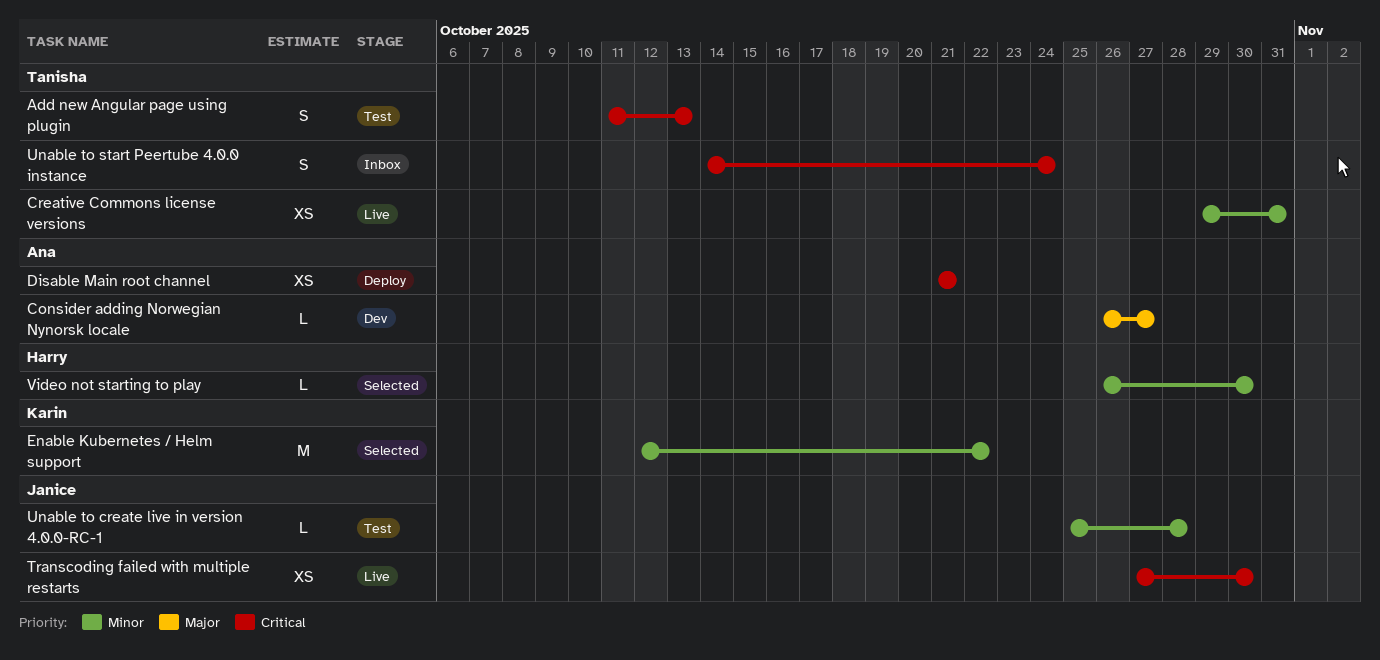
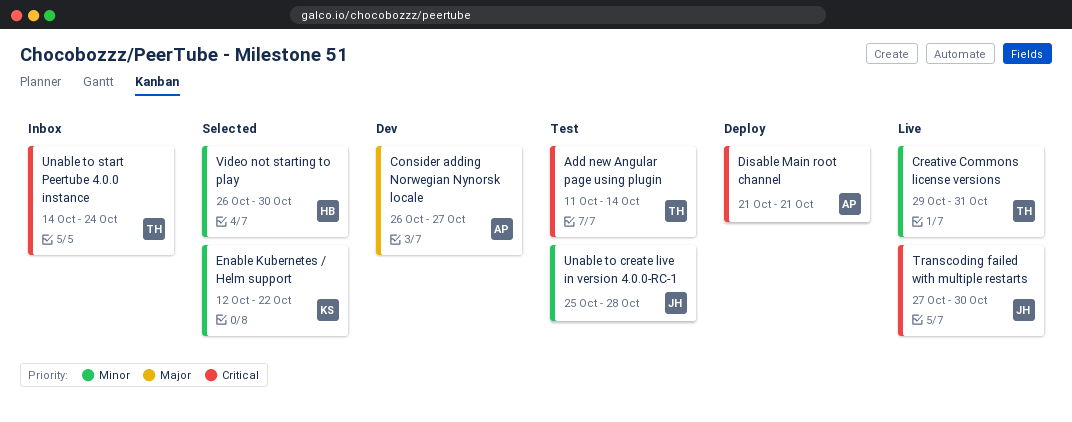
Add new Angular page using plugin, due: Oct 13 -> Oct 14

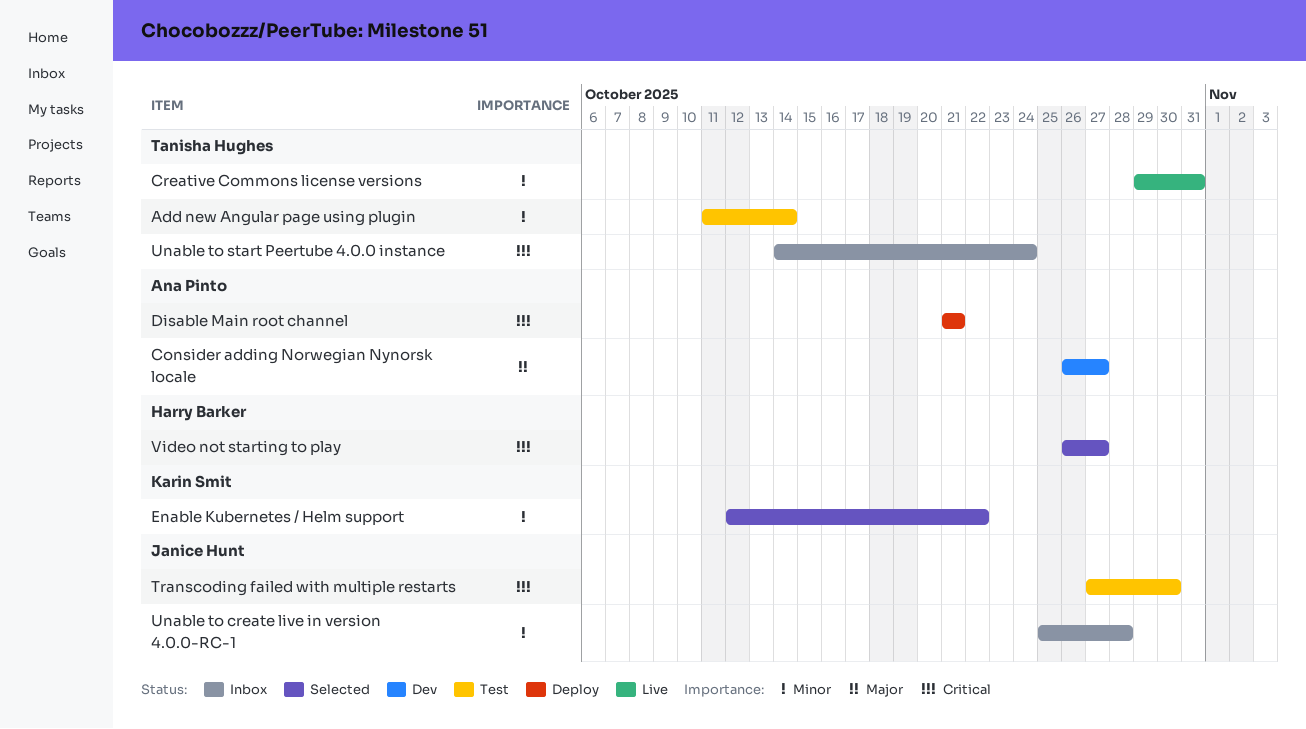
Add new Angular page using plugin, priority: Critical -> Minor
Transcoding failed with multiple restarts, status: Live -> Test
Unable to create live in version 4.0.0-RC-1, status: Test -> Inbox
Video not starting to play, priority: Minor -> Critical
Video not starting to play, due: Oct 30 -> Oct 27

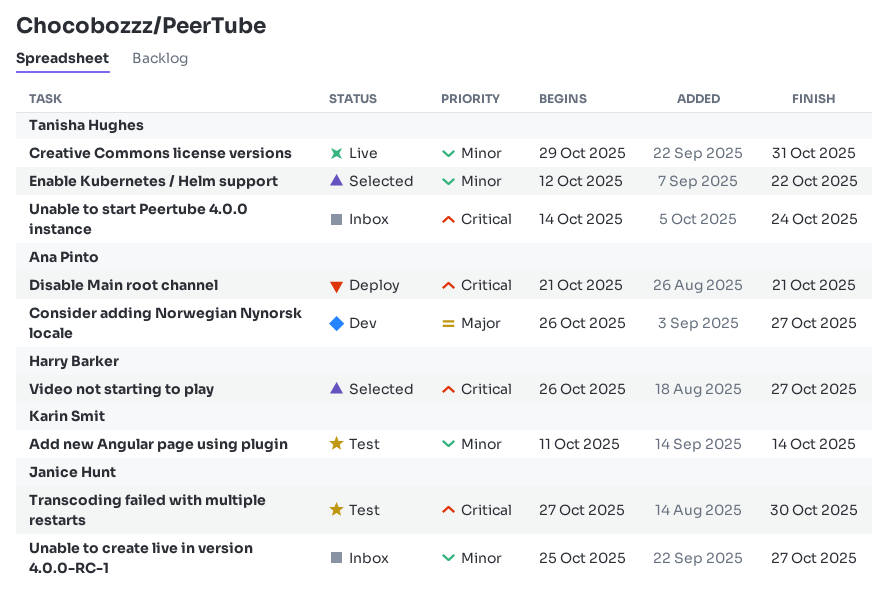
Add new Angular page using plugin, owner: Tanisha Hughes -> Karin Smit
Enable Kubernetes / Helm support, owner: Karin Smit -> Tanisha Hughes
Unable to create live in version 4.0.0-RC-1, due: Oct 28 -> Oct 27

